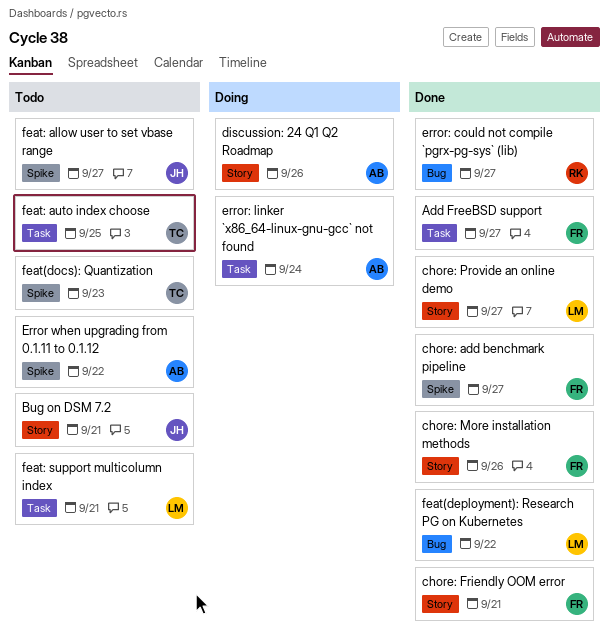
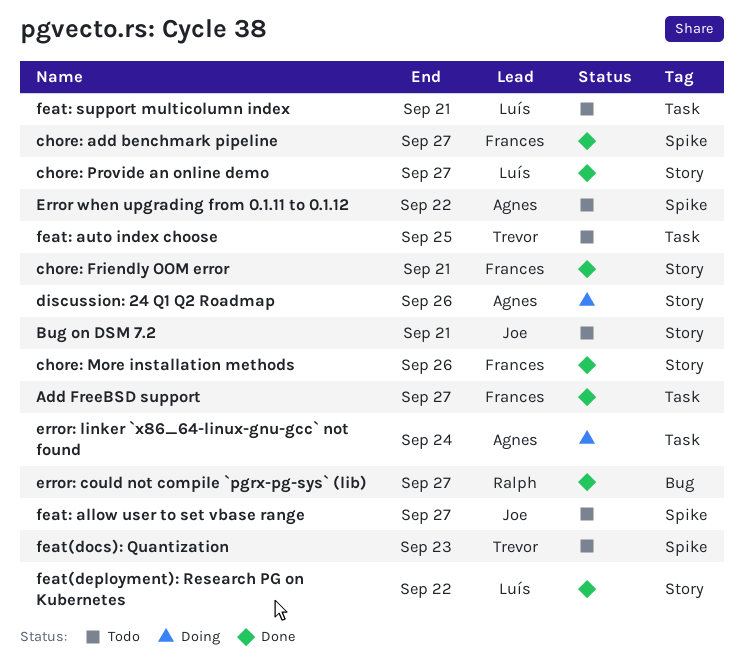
feat(deployment): Research PG on Kubernetes, label: Bug -> Story

